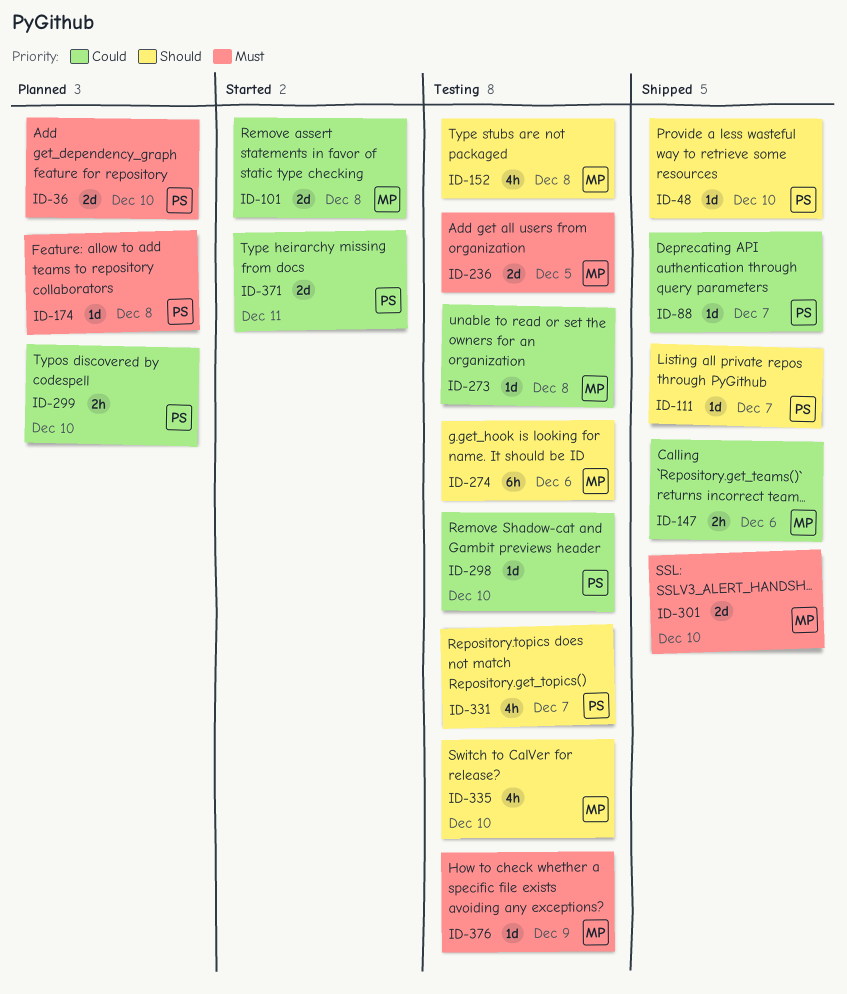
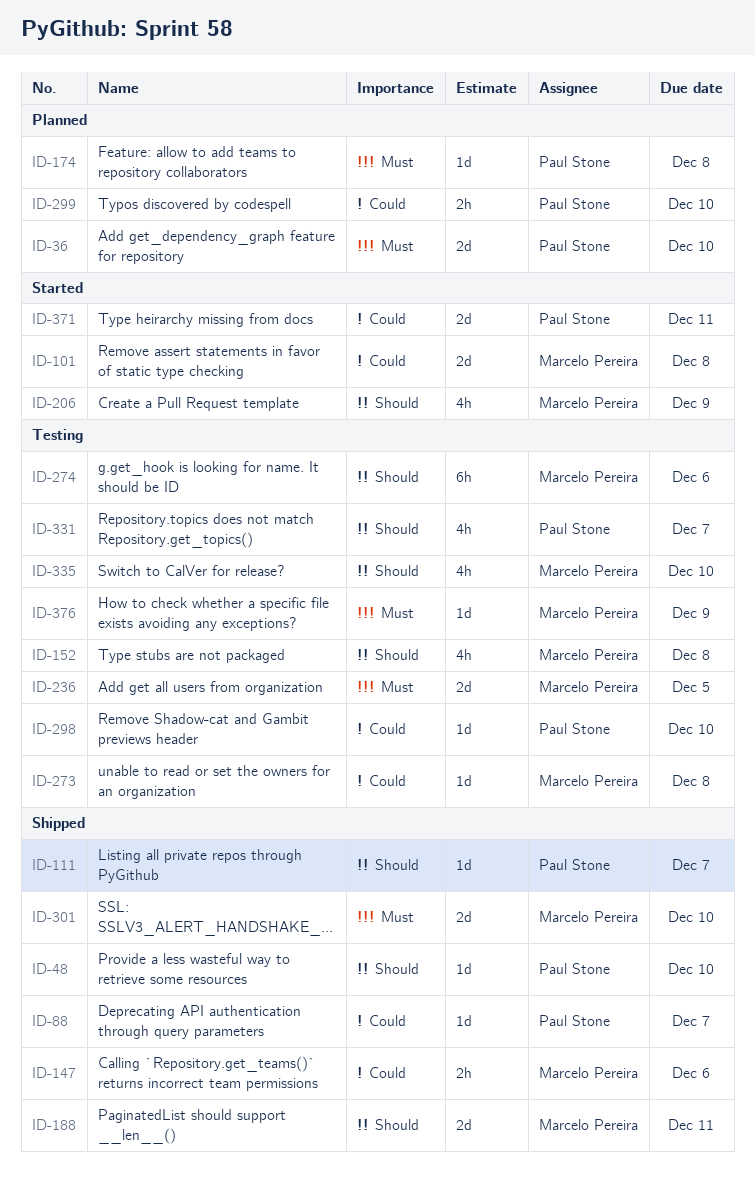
ID-188: none -> present
ID-206: none -> present

